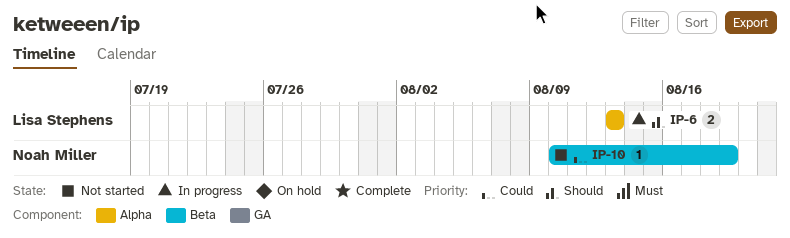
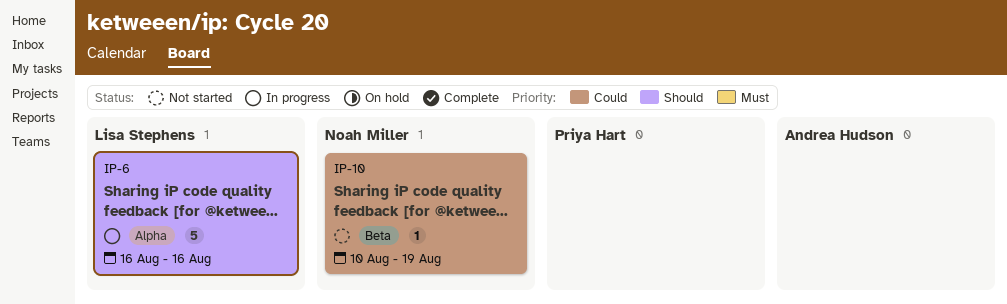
IP-6, estimate: 2 -> 5
IP-6, start: Aug 13 -> Aug 16
IP-6, due: Aug 13 -> Aug 16

